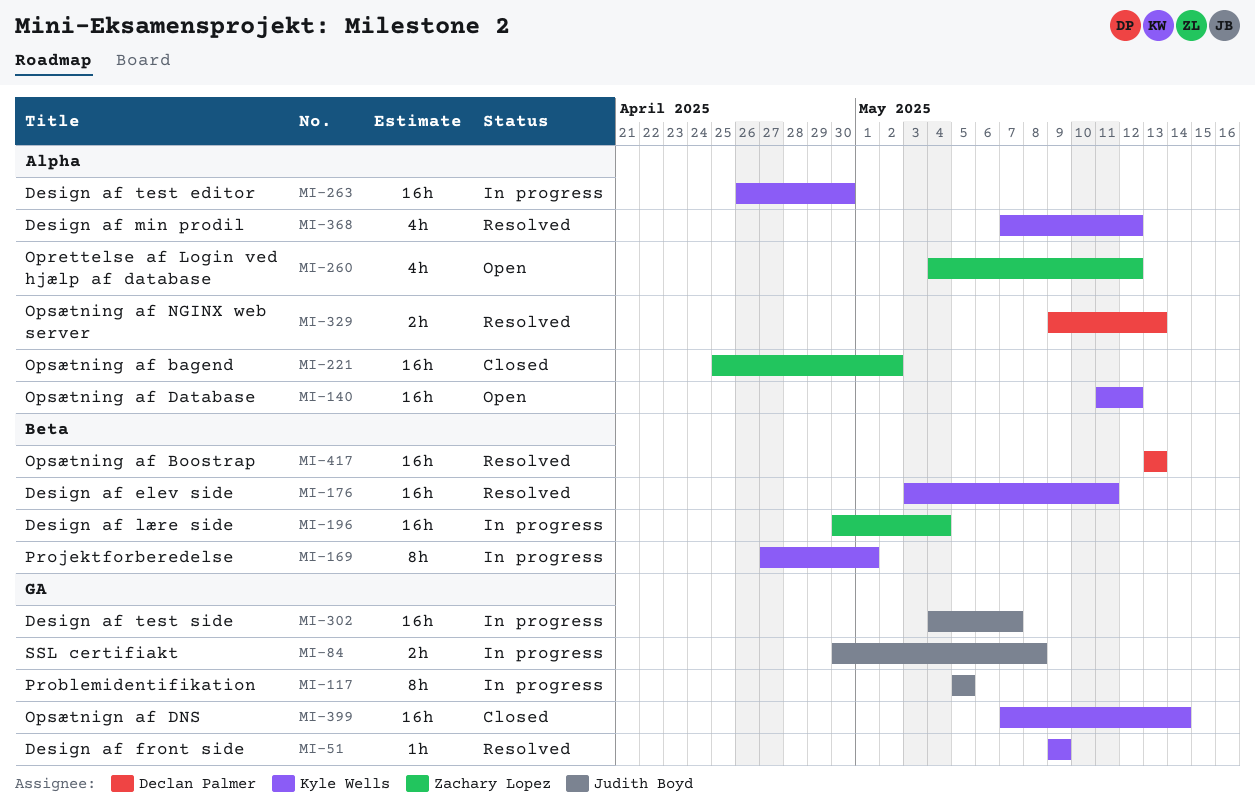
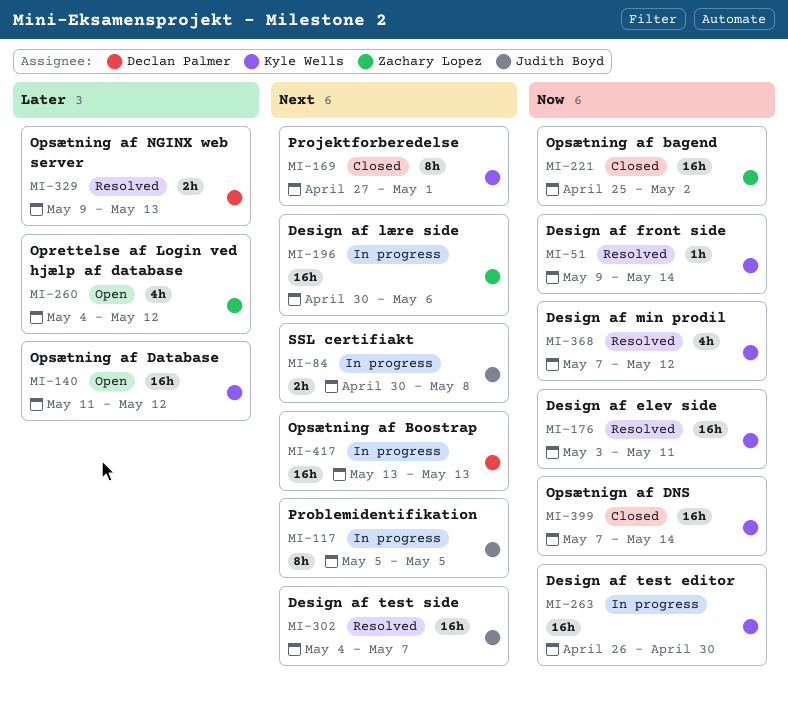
MI-51, due: May 9 -> May 14
MI-169, status: In progress -> Closed
MI-196, due: May 4 -> May 6
MI-302, status: In progress -> Resolved
MI-417, status: Resolved -> In progress

